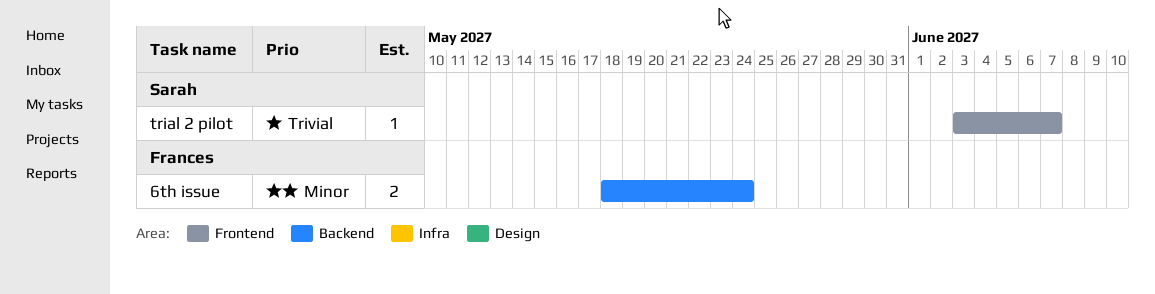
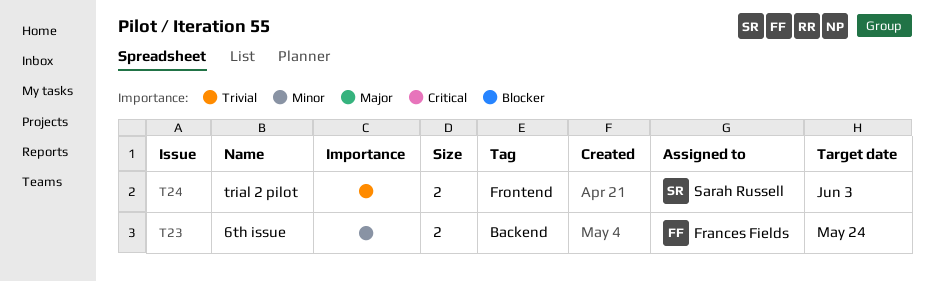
trial 2 pilot, estimate: 1 -> 2
trial 2 pilot, due: Jun 7 -> Jun 3

